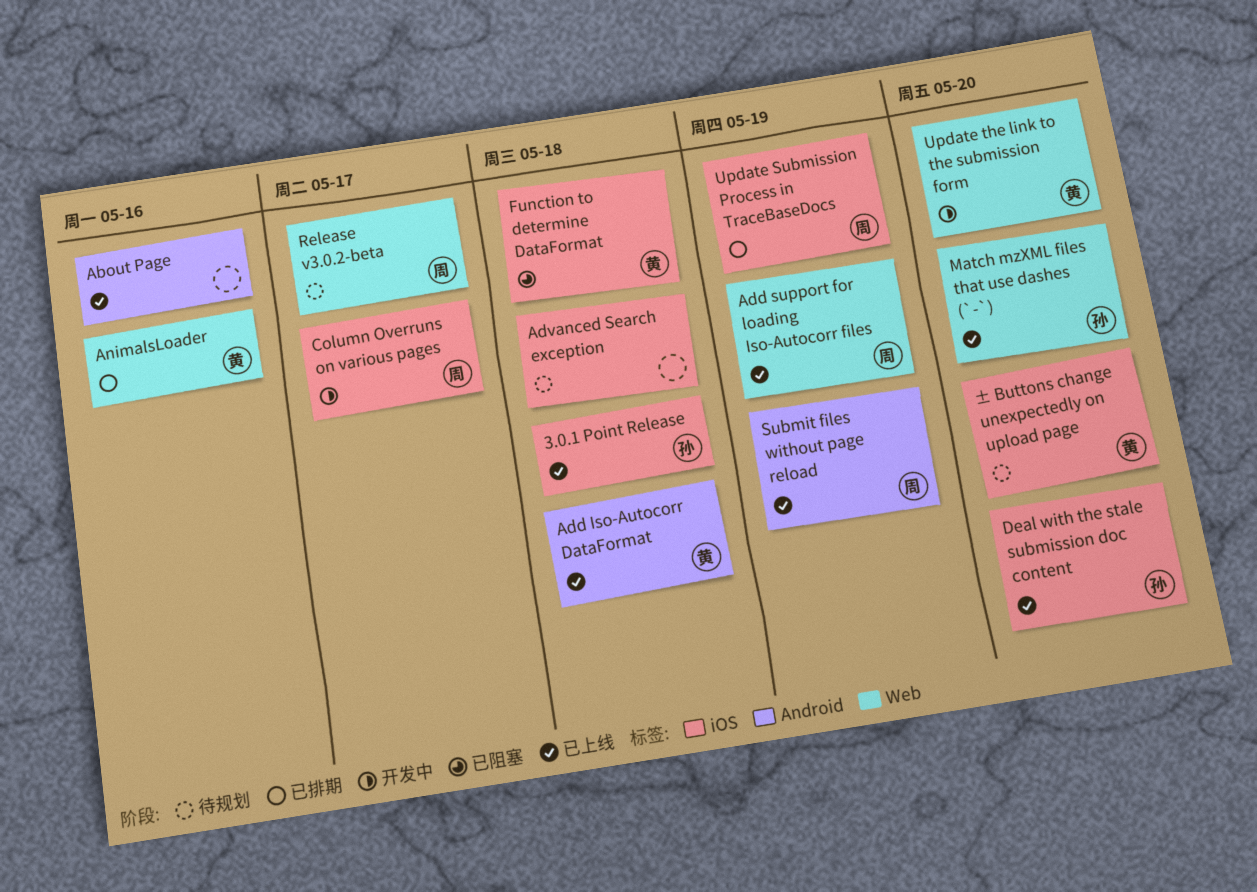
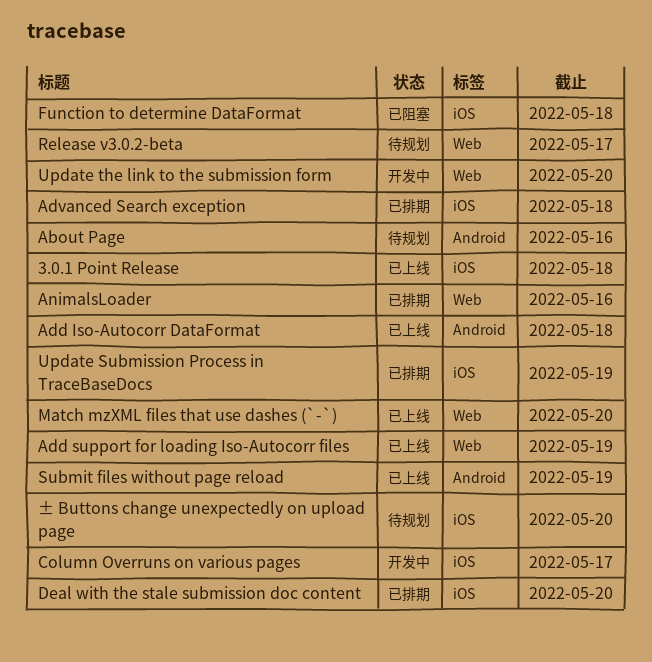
About Page, status: 已上线 -> 待规划
Advanced Search exception, status: 待规划 -> 已排期
Deal with the stale submission doc content, status: 已上线 -> 已排期

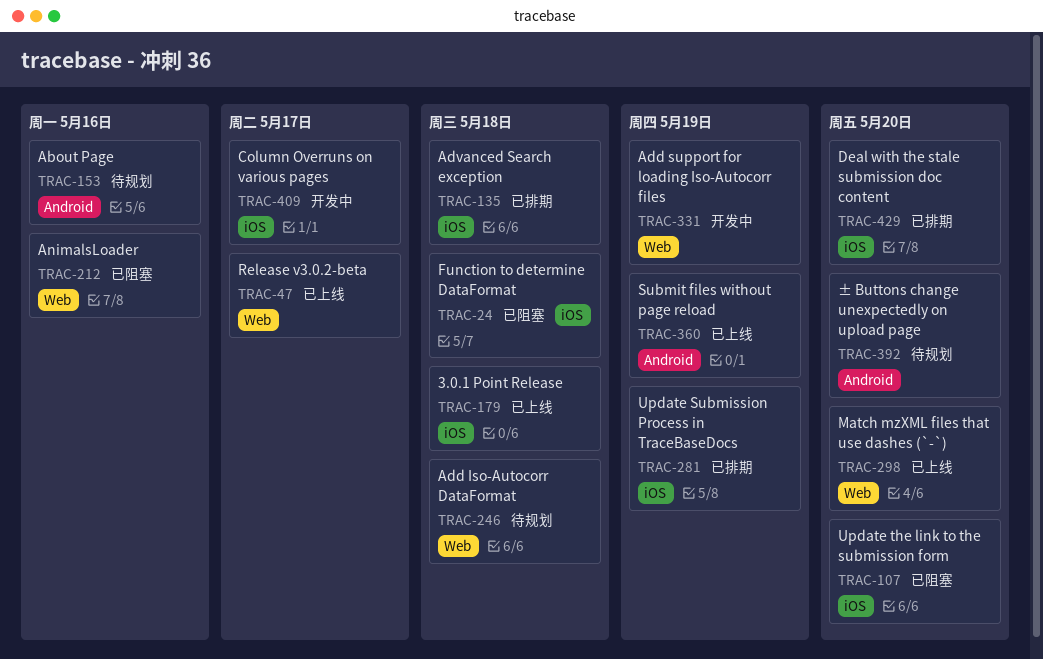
Add Iso-Autocorr DataFormat, status: 已上线 -> 待规划
Add Iso-Autocorr DataFormat, label: Android -> Web
Add support for loading Iso-Autocorr files, status: 已上线 -> 开发中
AnimalsLoader, status: 已排期 -> 已阻塞
Release v3.0.2-beta, status: 待规划 -> 已上线
Update the link to the submission form, status: 开发中 -> 已阻塞
Update the link to the submission form, label: Web -> iOS
± Buttons change unexpectedly on upload page, label: iOS -> Android

